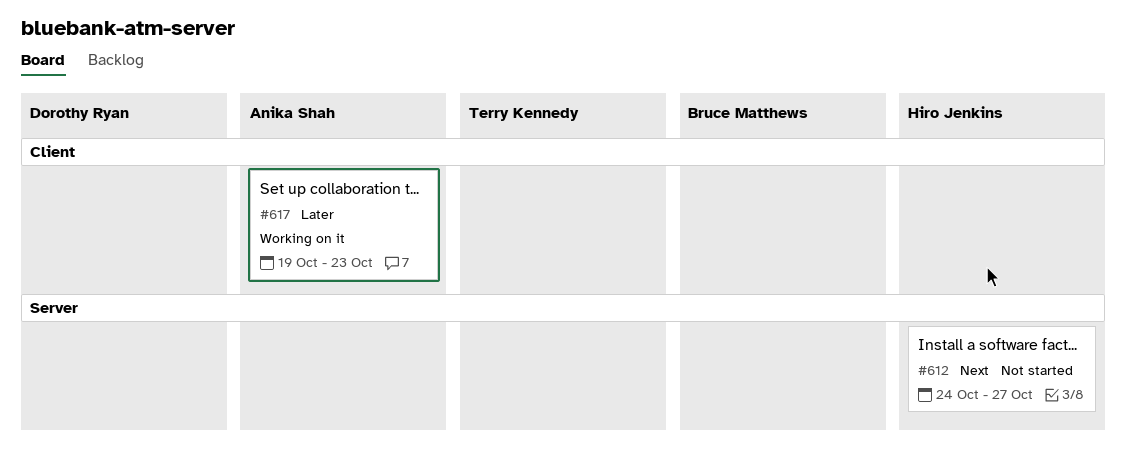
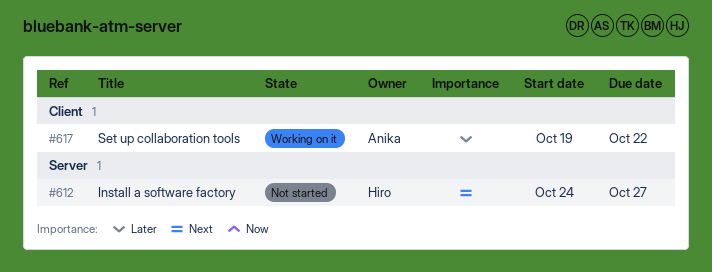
#617, due: Oct 23 -> Oct 22

